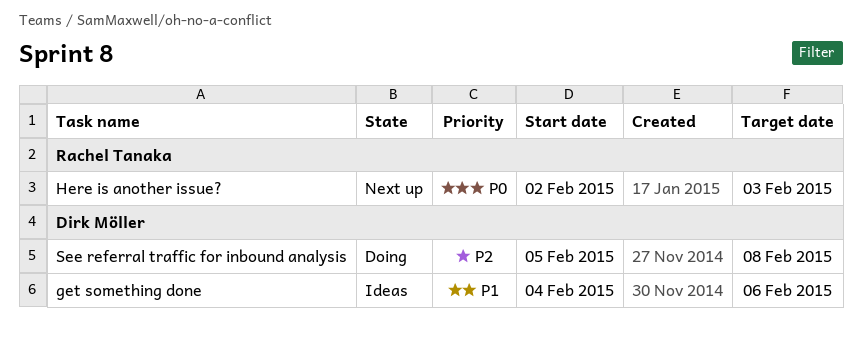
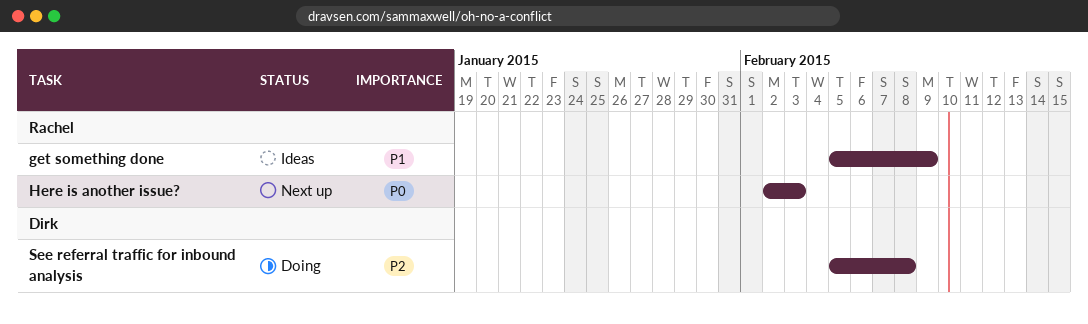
get something done, owner: Dirk Möller -> Rachel Tanaka
get something done, start: Feb 4 -> Feb 5
get something done, due: Feb 6 -> Feb 9

